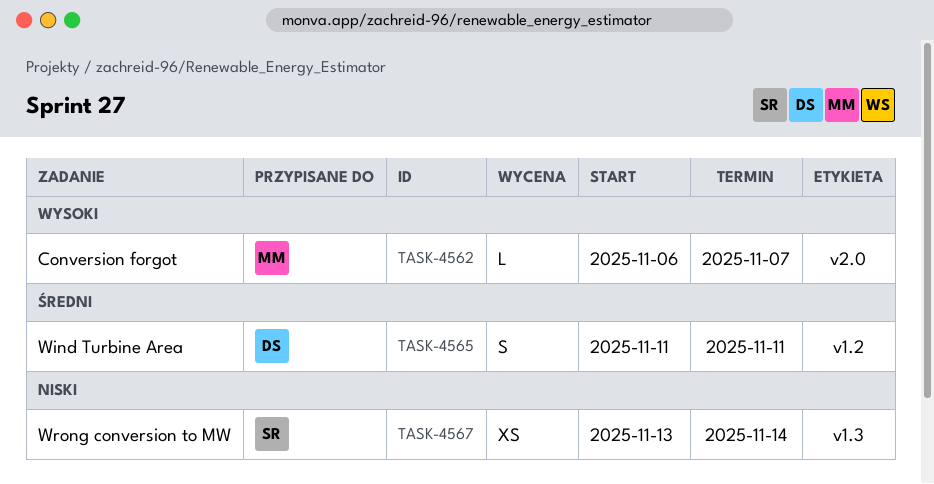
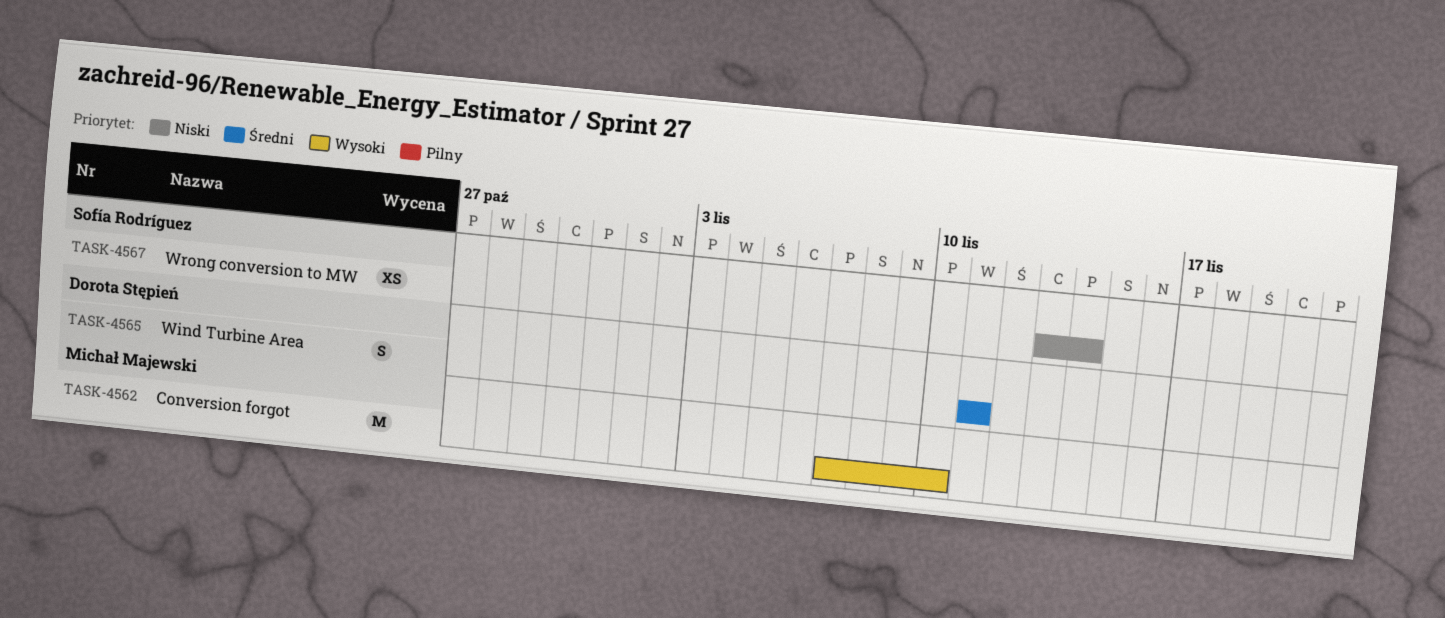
TASK-4562, estimate: L -> M
TASK-4562, start: Nov 6 -> Nov 7
TASK-4562, due: Nov 7 -> Nov 10

